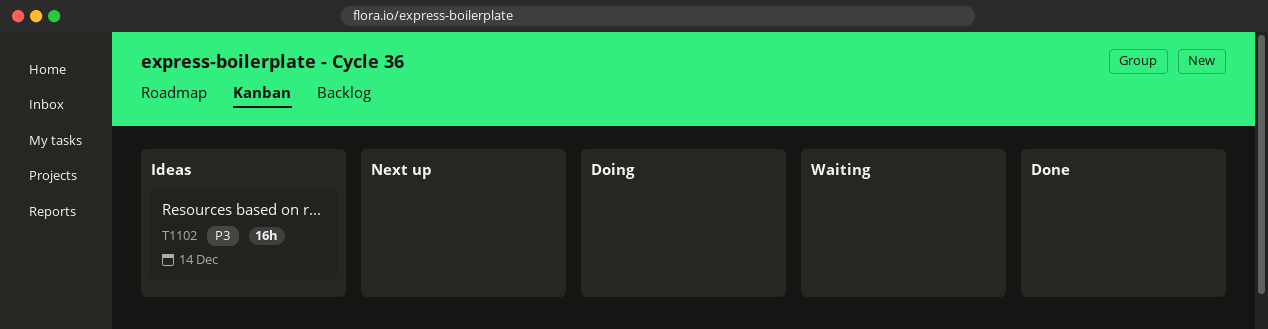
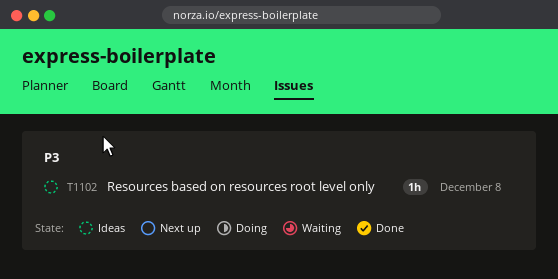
T1102, estimate: 16h -> 1h
T1102, due: Dec 14 -> Dec 8

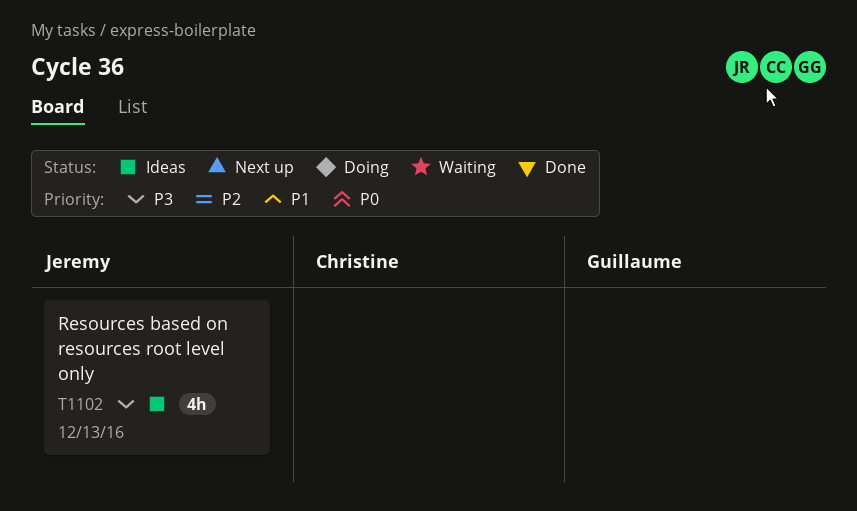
T1102, estimate: 1h -> 4h
T1102, due: Dec 8 -> Dec 13

